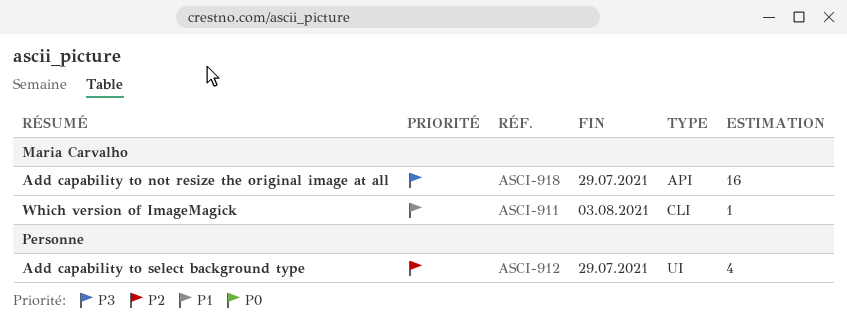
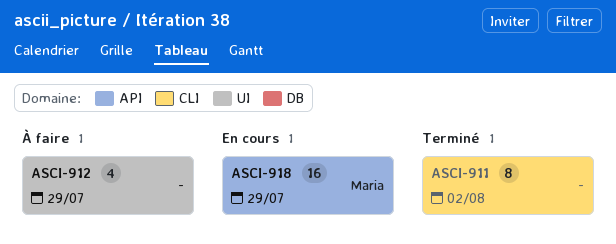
ASCI-911, owner: Maria Carvalho -> none
ASCI-911, estimate: 1 -> 8
ASCI-911, due: Aug 3 -> Aug 2

